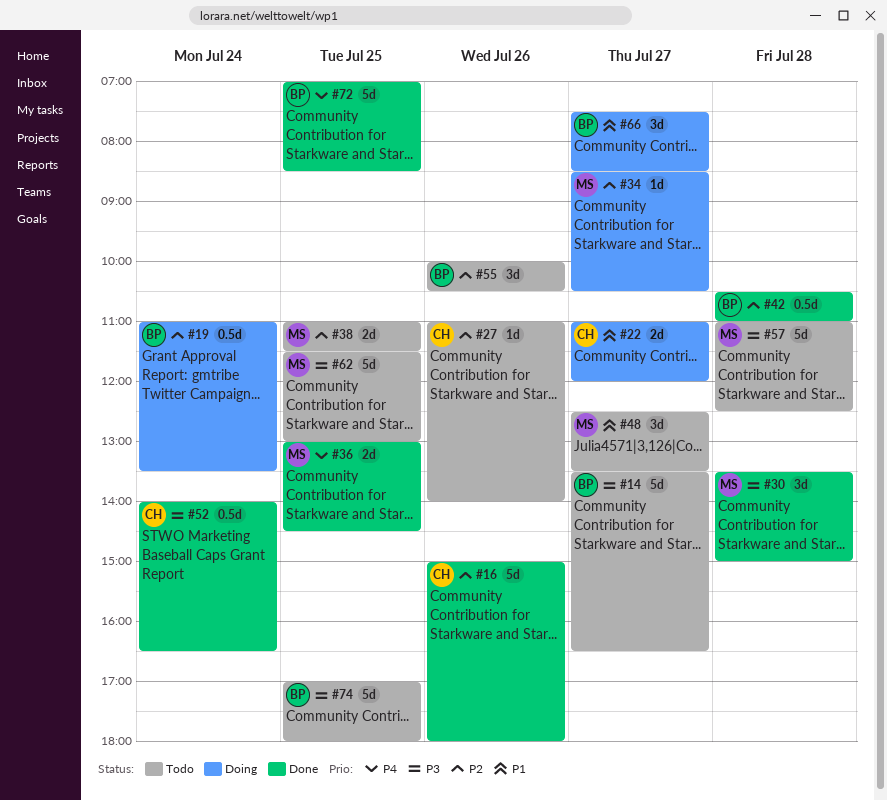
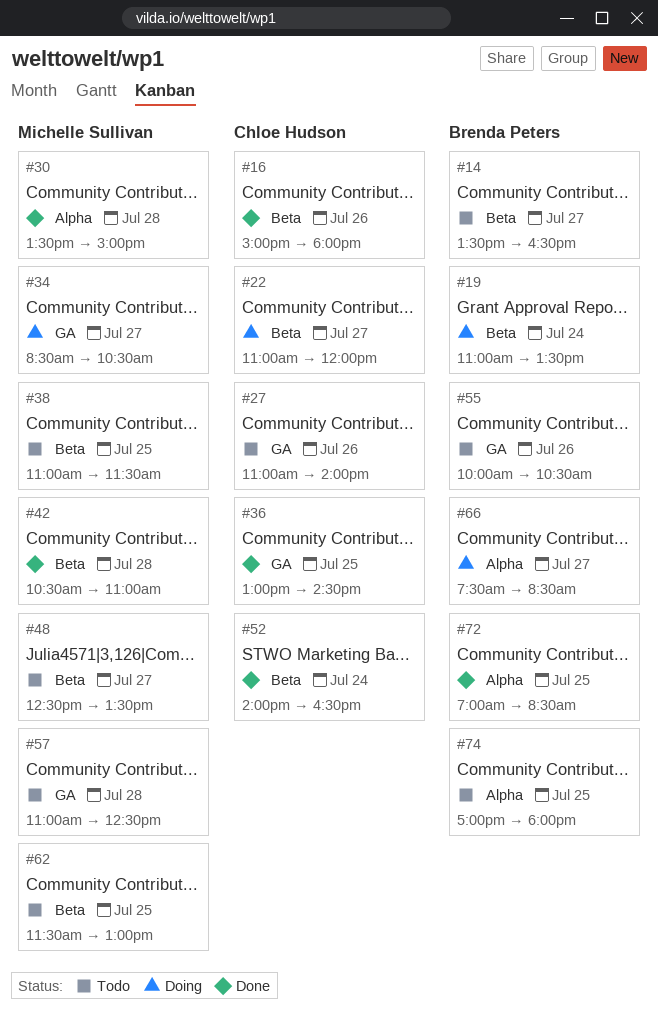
#36, owner: Michelle Sullivan -> Chloe Hudson
#42, owner: Brenda Peters -> Michelle Sullivan

